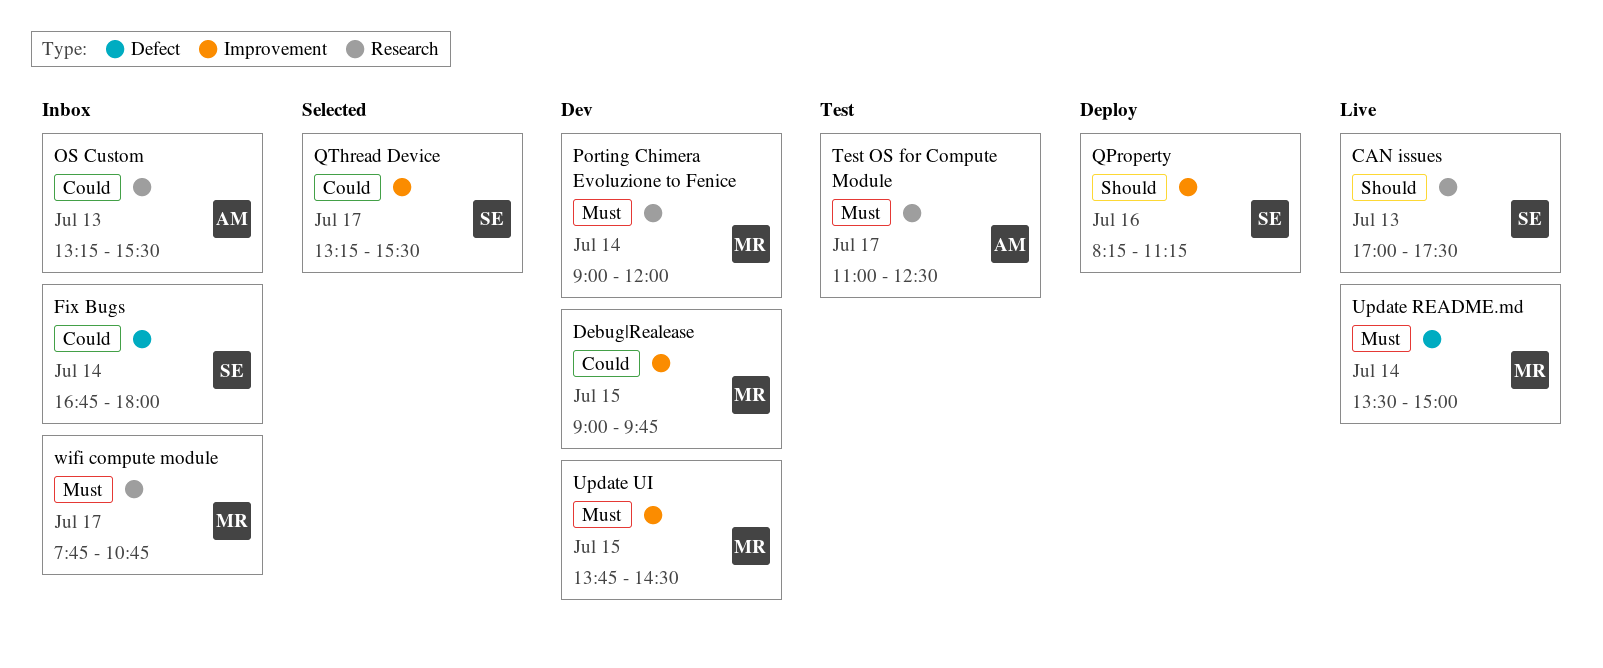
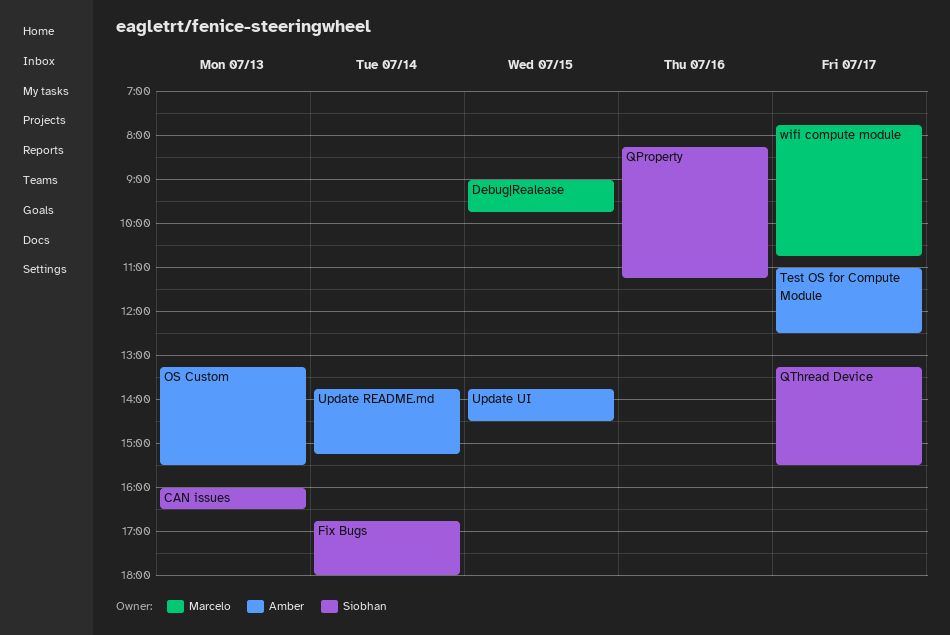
CAN issues, begins: 17:00 -> 16:00
CAN issues, ends: 17:30 -> 16:30
Porting Chimera Evoluzione to Fenice: present -> none
Update README.md, owner: Marcelo -> Amber
Update README.md, begins: 13:30 -> 13:45
Update README.md, ends: 15:00 -> 15:15
Update UI, owner: Marcelo -> Amber

